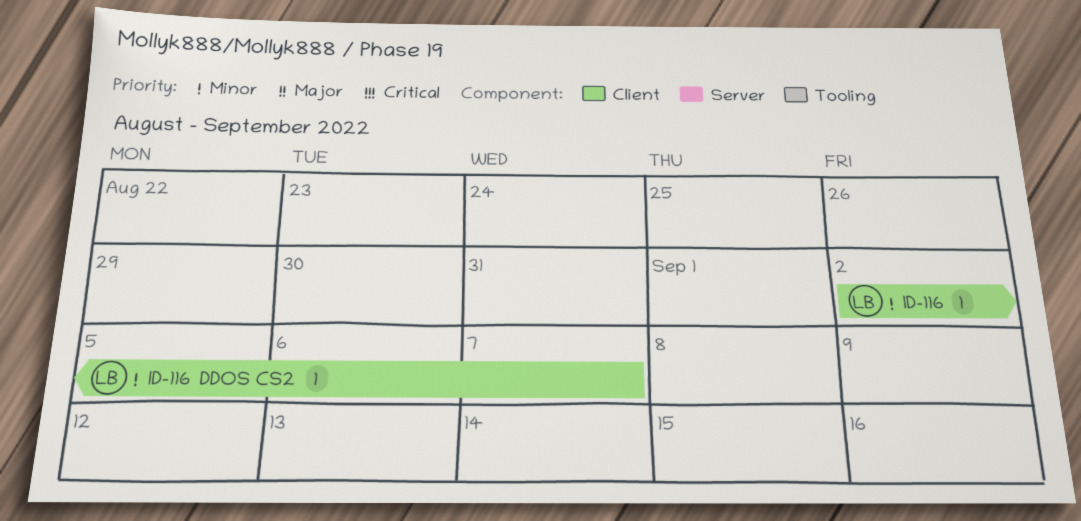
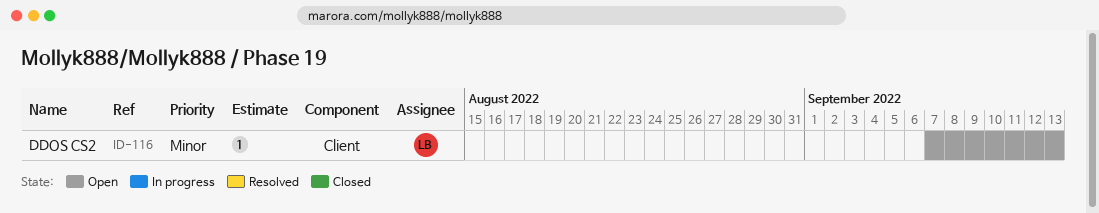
ID-116, start: Sep 2 -> Sep 7
ID-116, due: Sep 7 -> Sep 13

